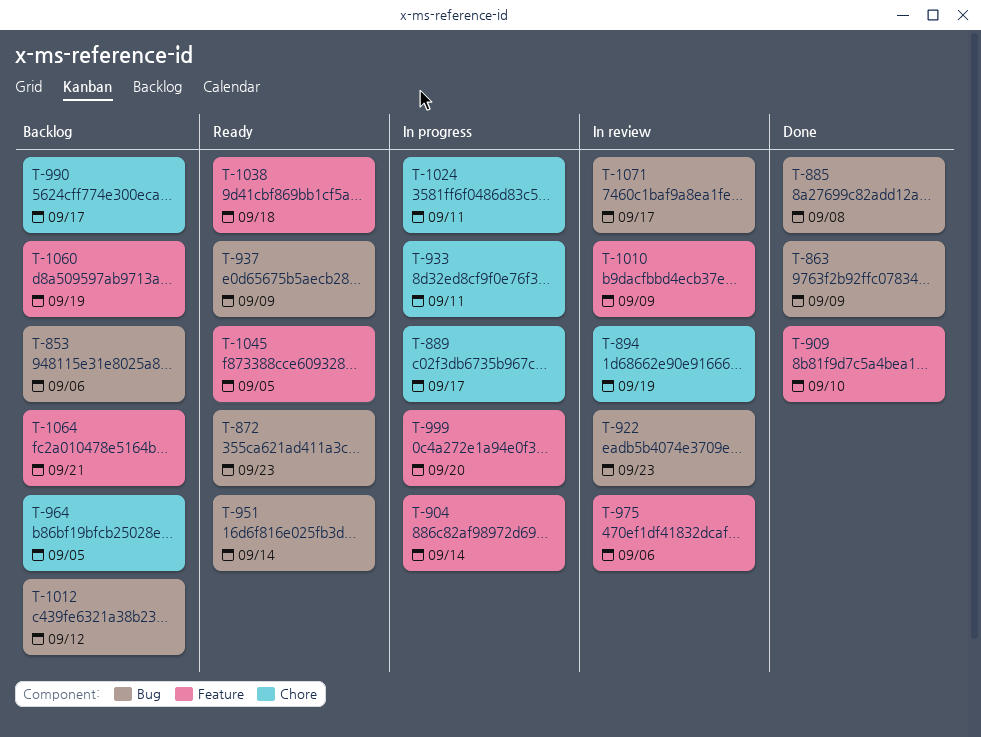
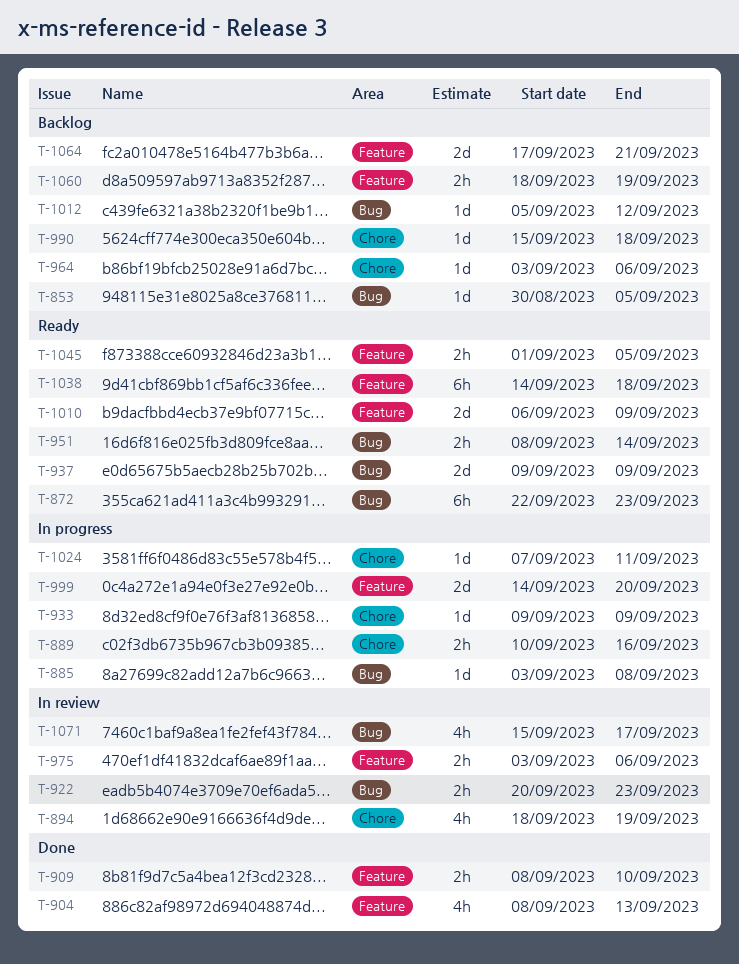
T-853, due: Sep 6 -> Sep 5
T-863: present -> none
T-885, status: Done -> In progress
T-889, due: Sep 17 -> Sep 16
T-904, status: In progress -> Done
T-904, due: Sep 14 -> Sep 13
T-933, due: Sep 11 -> Sep 9
T-964, due: Sep 5 -> Sep 6
T-990, due: Sep 17 -> Sep 18
T-1010, status: In review -> Ready

